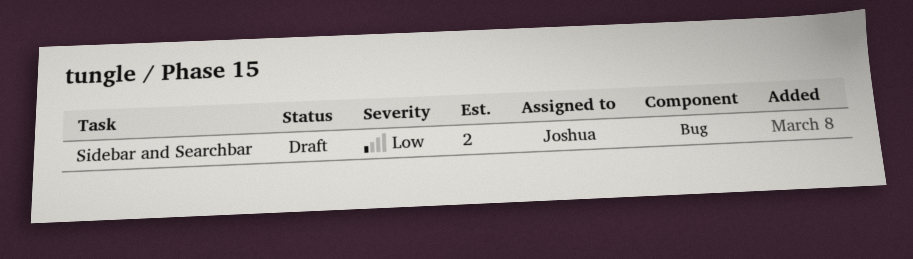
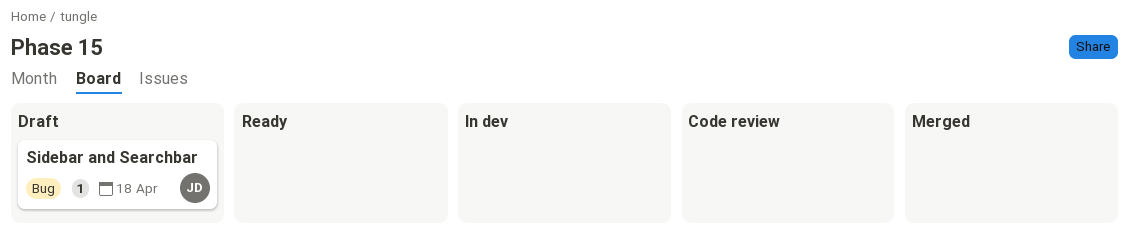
Sidebar and Searchbar, estimate: 2 -> 1

